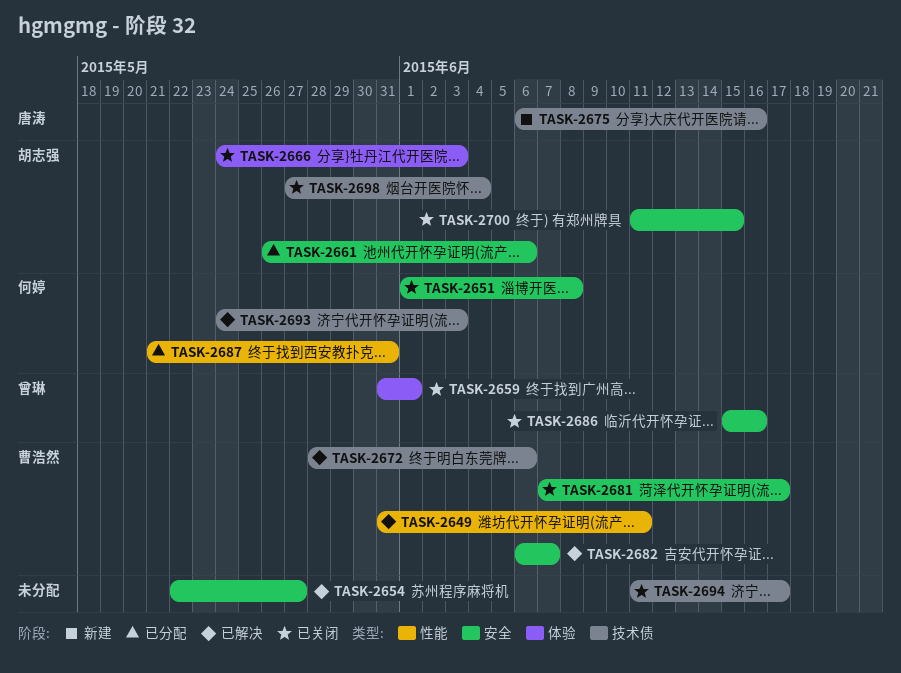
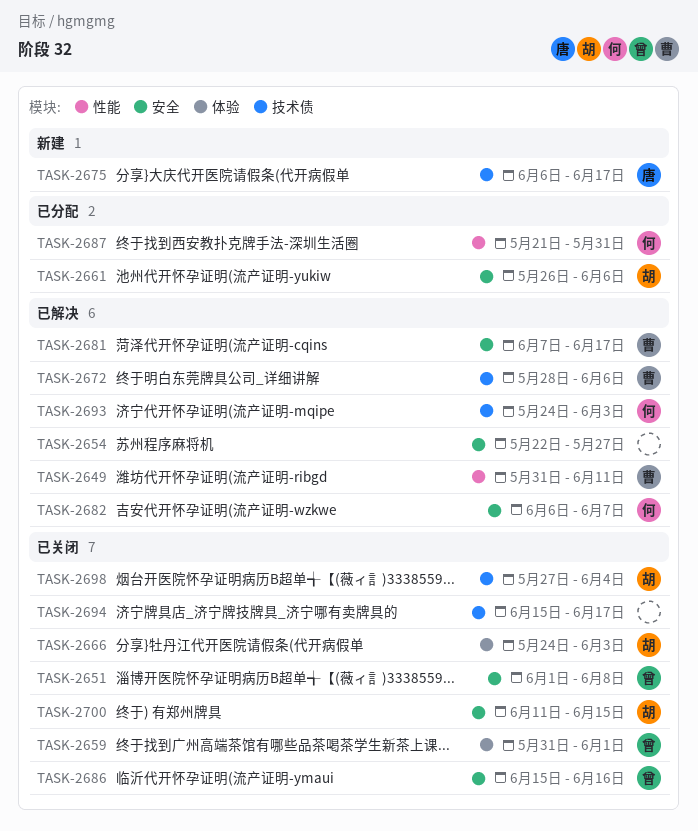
TASK-2651, owner: 何婷 -> 曾琳
TASK-2675, due: Jun 16 -> Jun 17
TASK-2681, status: 已关闭 -> 已解决
TASK-2682, owner: 曹浩然 -> 何婷
TASK-2694, start: Jun 11 -> Jun 15

